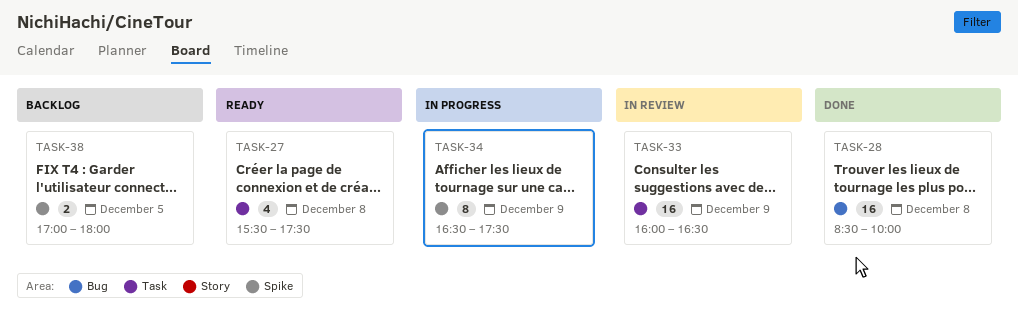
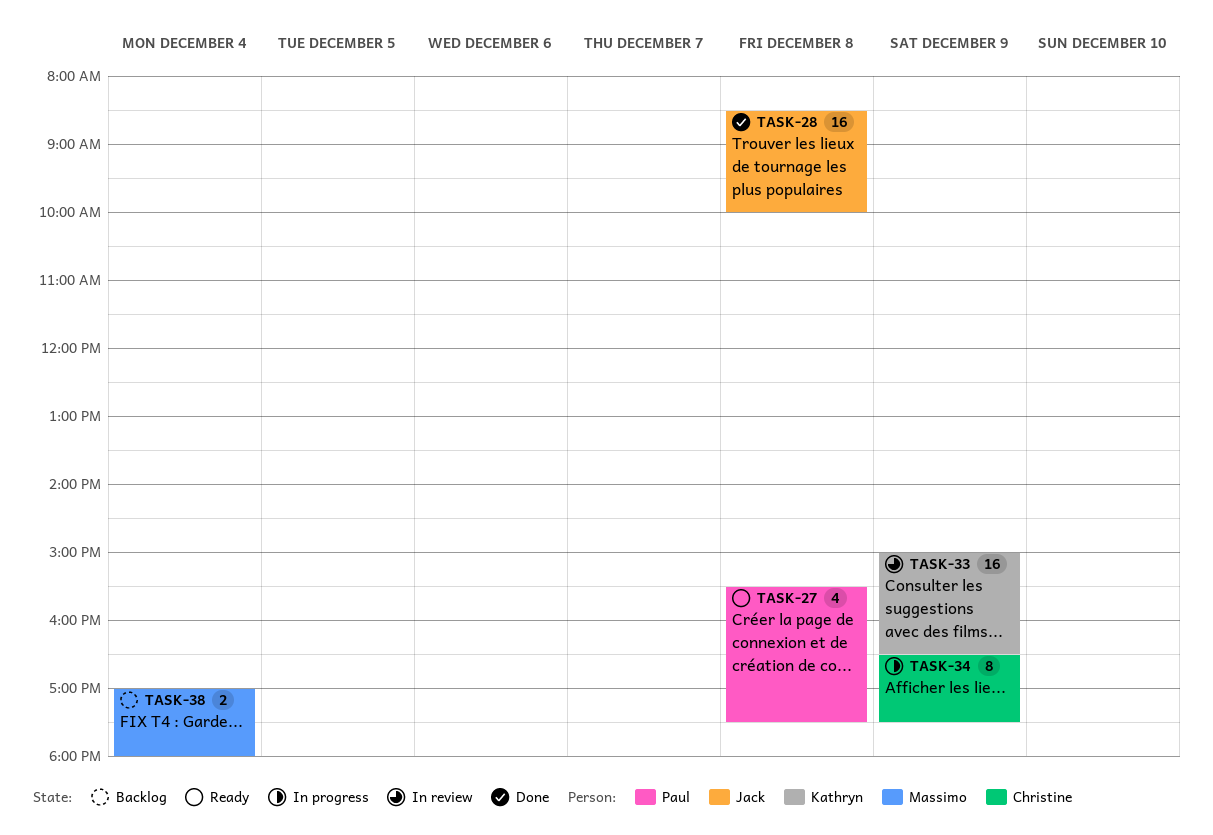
TASK-33, begins: 16:00 -> 15:00
TASK-38, day: Dec 5 -> Dec 4

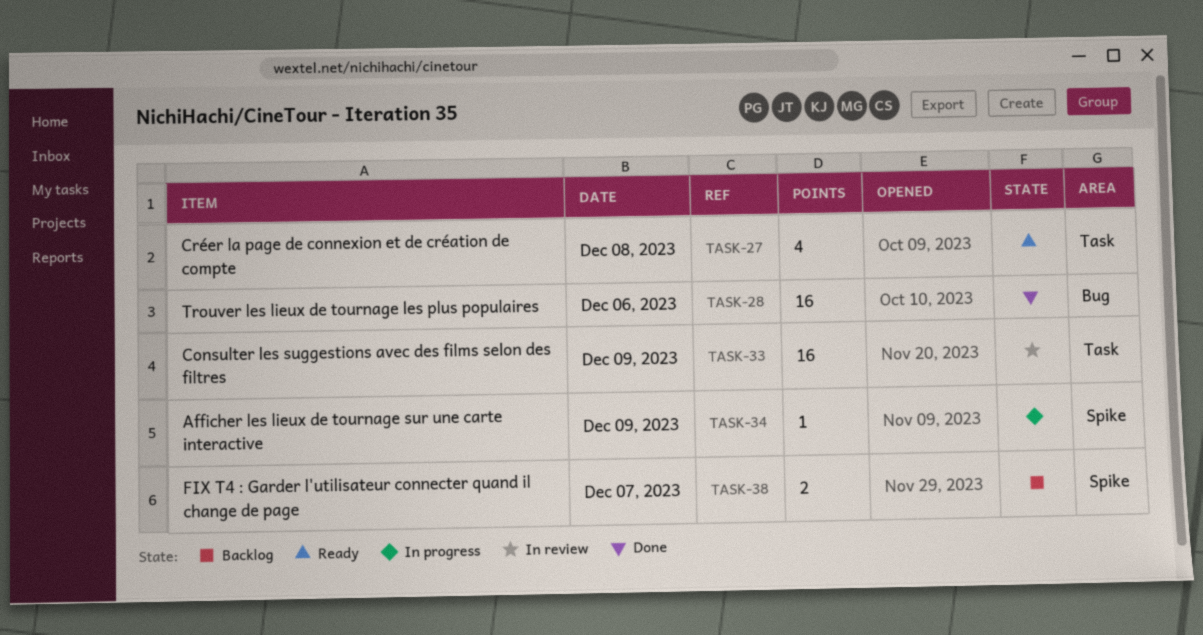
TASK-28, day: Dec 8 -> Dec 6
TASK-34, estimate: 8 -> 1
TASK-38, day: Dec 4 -> Dec 7

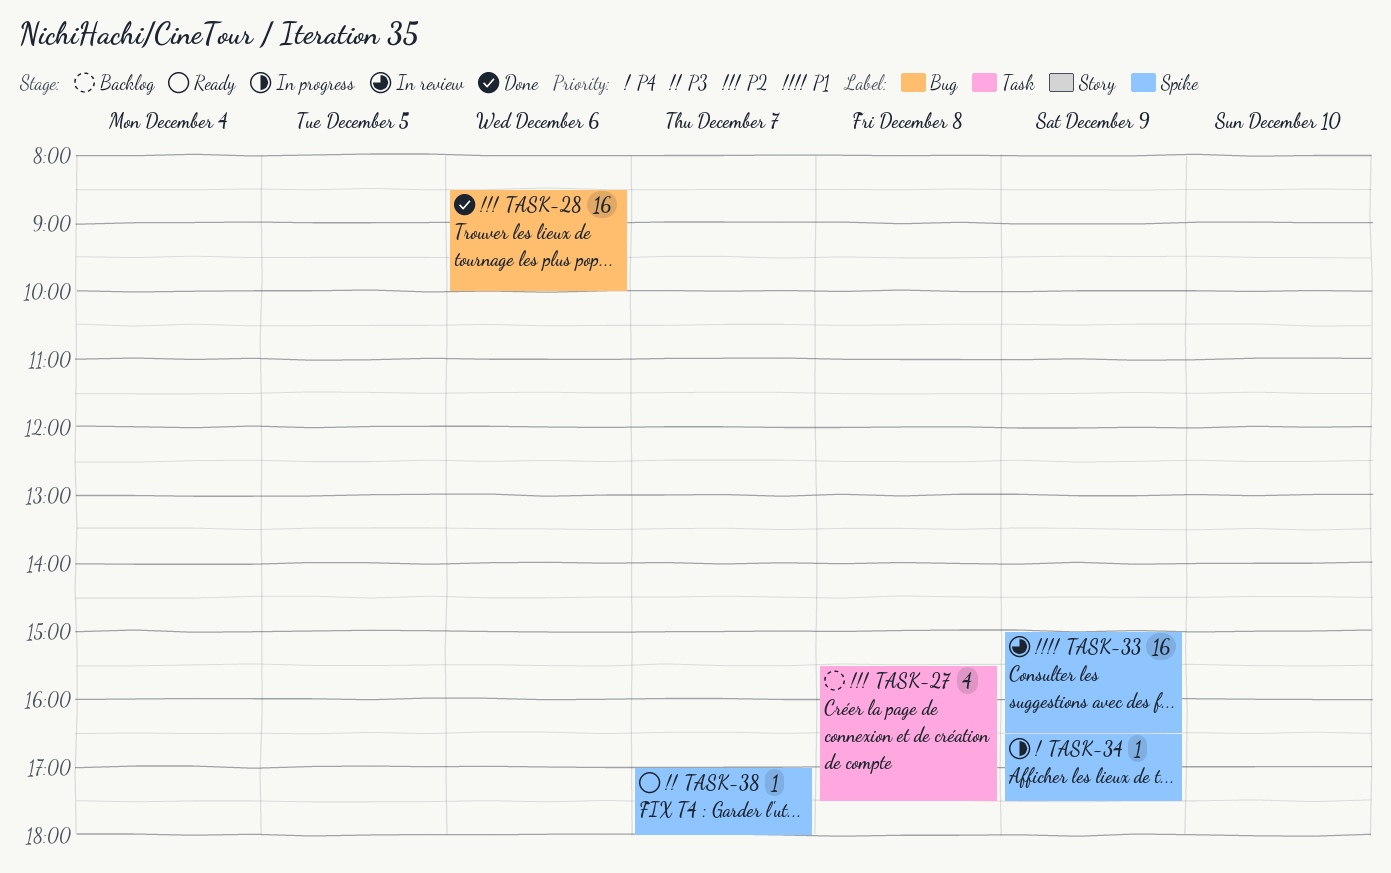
TASK-27, status: Ready -> Backlog
TASK-33, label: Task -> Spike
TASK-38, status: Backlog -> Ready
TASK-38, estimate: 2 -> 1

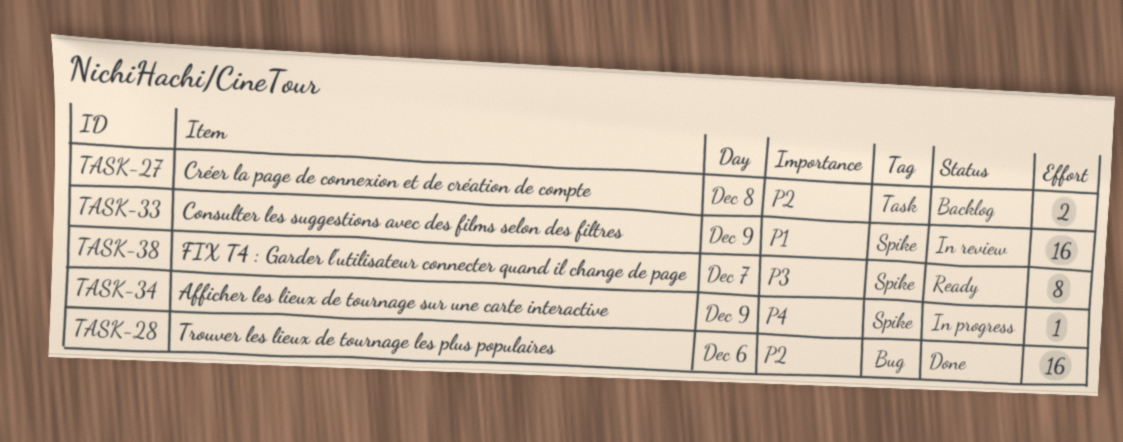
TASK-27, estimate: 4 -> 2
TASK-38, estimate: 1 -> 8

